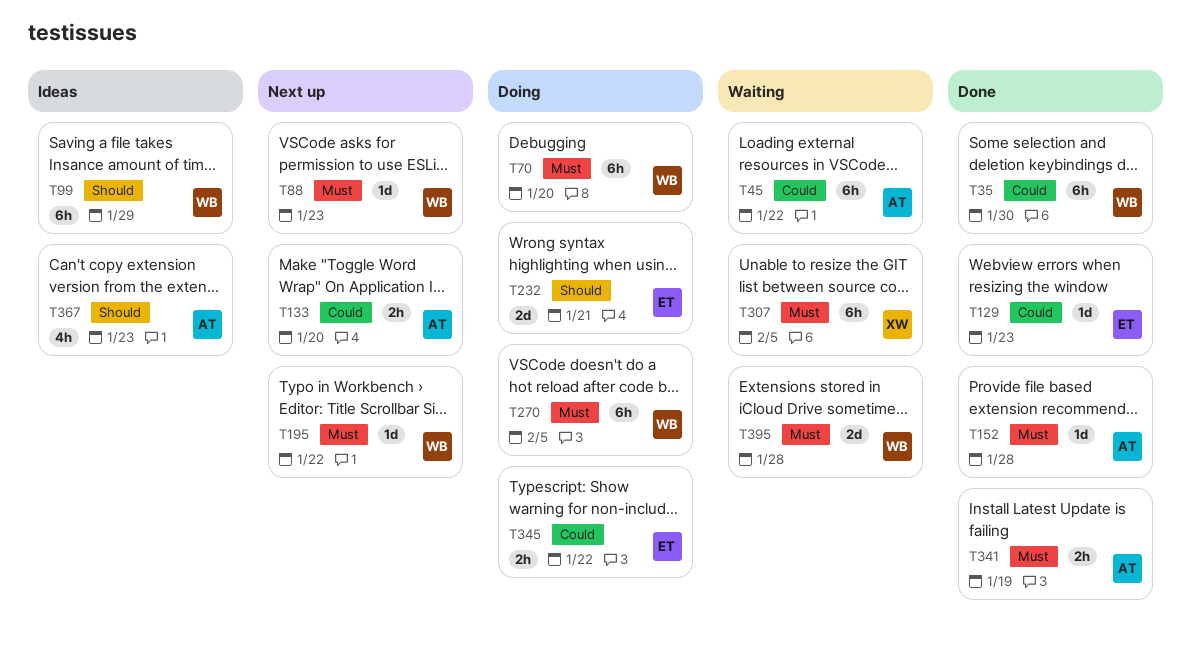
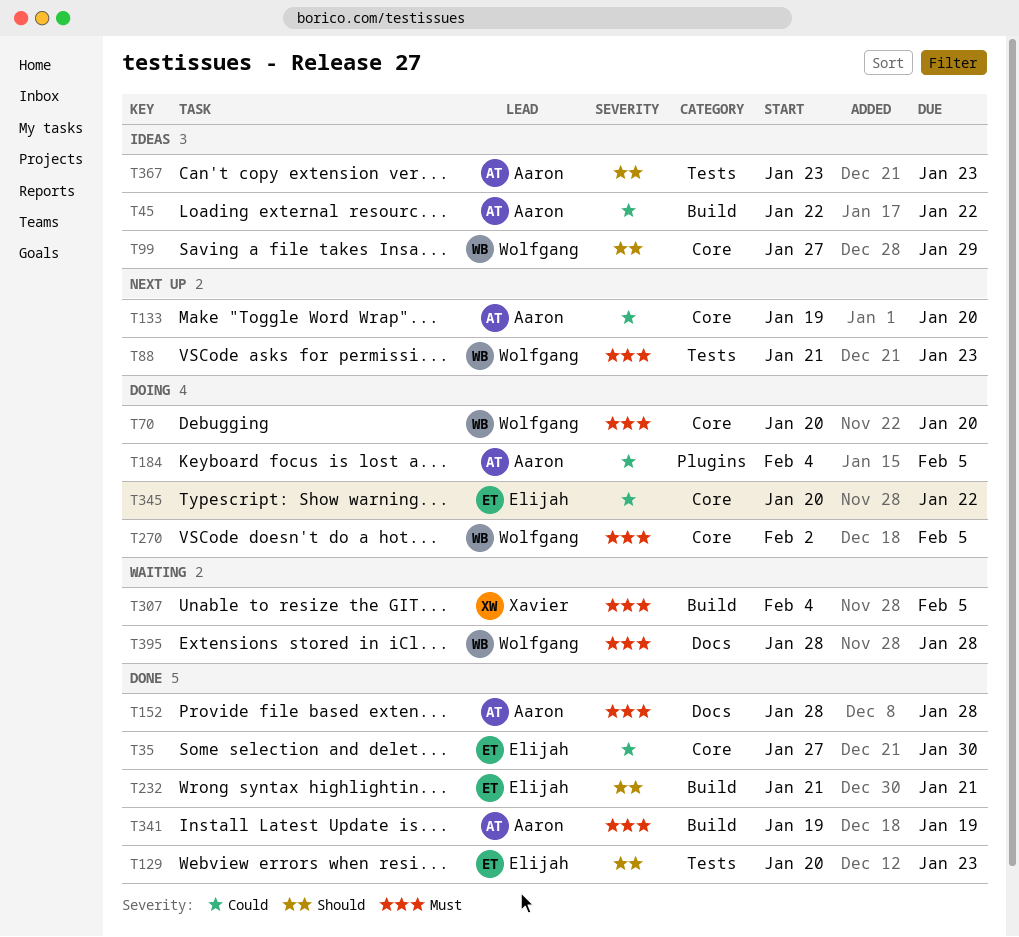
T35, owner: Wolfgang -> Elijah
T45, status: Waiting -> Ideas
T129, priority: Could -> Should
T184: none -> present
T195: present -> none
T232, status: Doing -> Done

